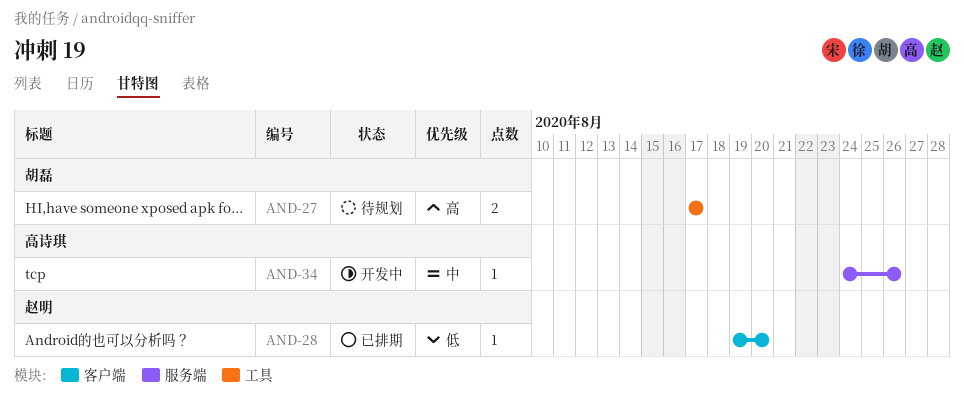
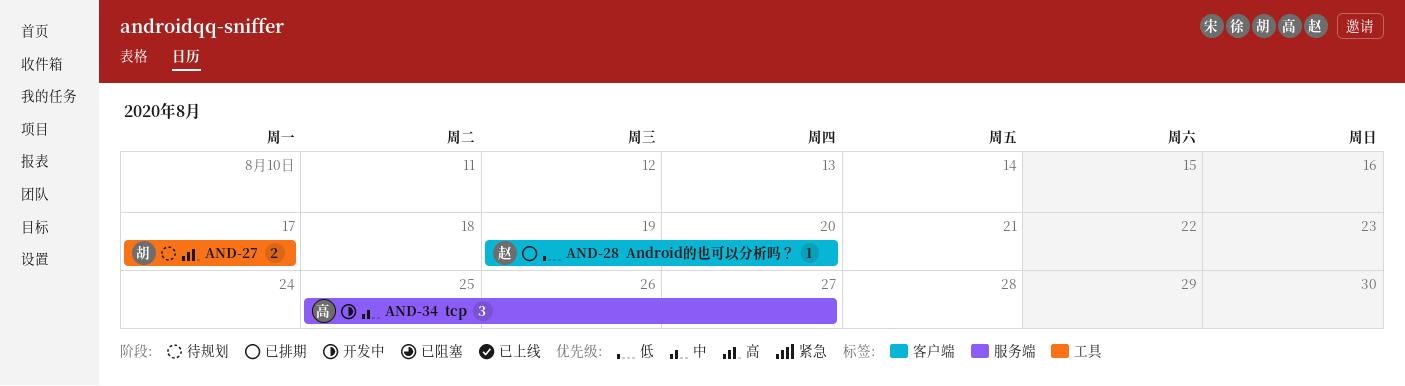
AND-34, estimate: 1 -> 3
AND-34, start: Aug 24 -> Aug 25
AND-34, due: Aug 26 -> Aug 27

